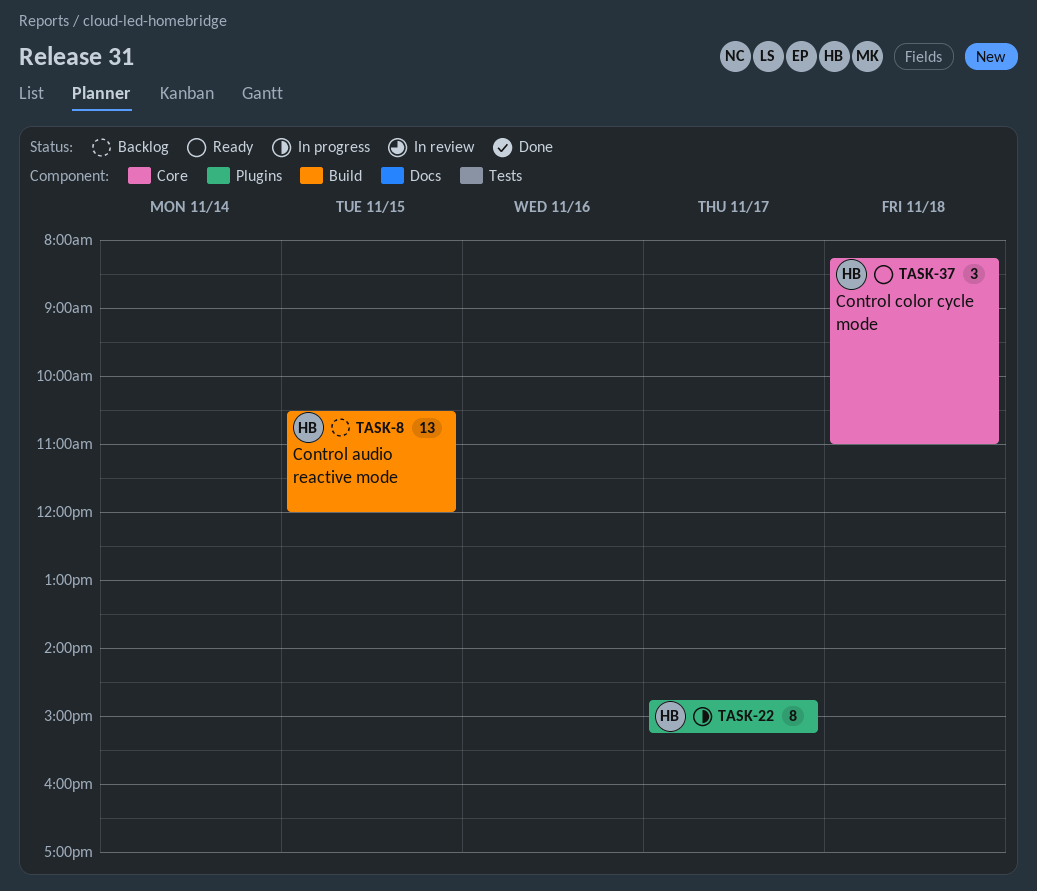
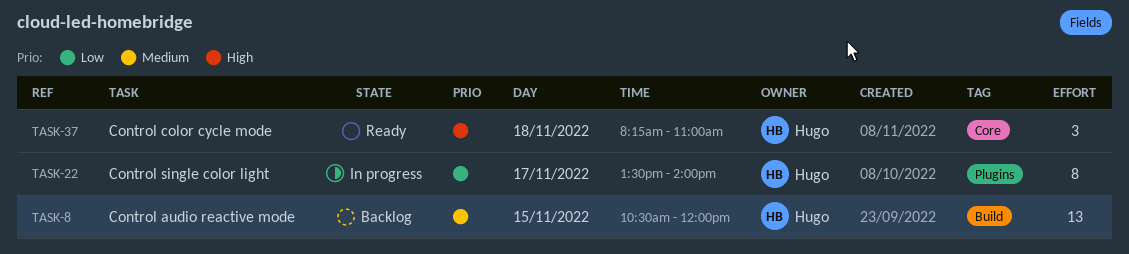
TASK-22, begins: 14:45 -> 13:30
TASK-22, ends: 15:15 -> 14:00

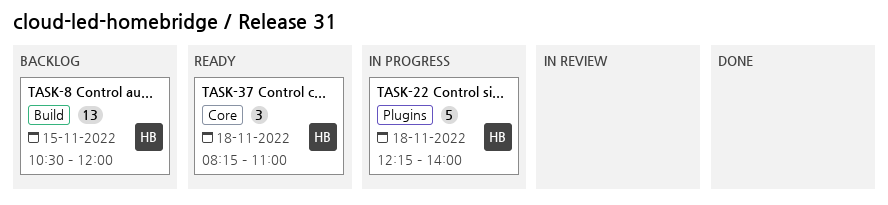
TASK-22, estimate: 8 -> 5
TASK-22, day: Nov 17 -> Nov 18
TASK-22, begins: 13:30 -> 12:15

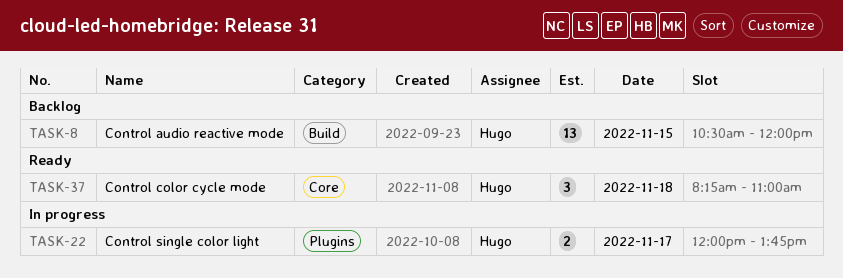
TASK-22, estimate: 5 -> 2
TASK-22, day: Nov 18 -> Nov 17
TASK-22, begins: 12:15 -> 12:00
TASK-22, ends: 14:00 -> 13:45

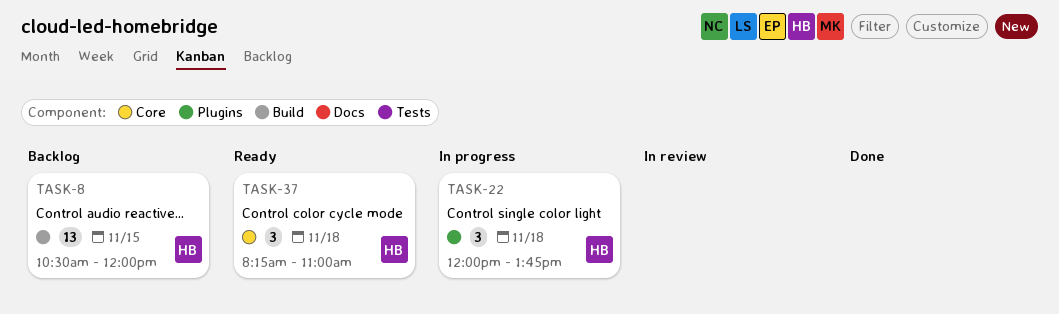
TASK-22, estimate: 2 -> 3
TASK-22, day: Nov 17 -> Nov 18

